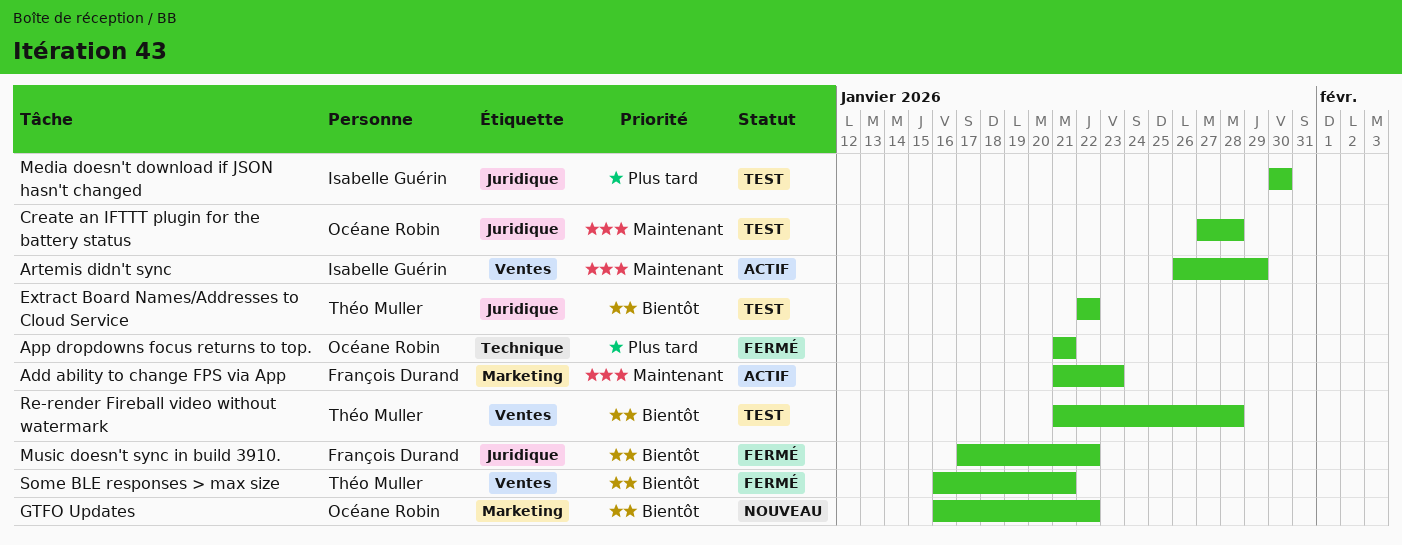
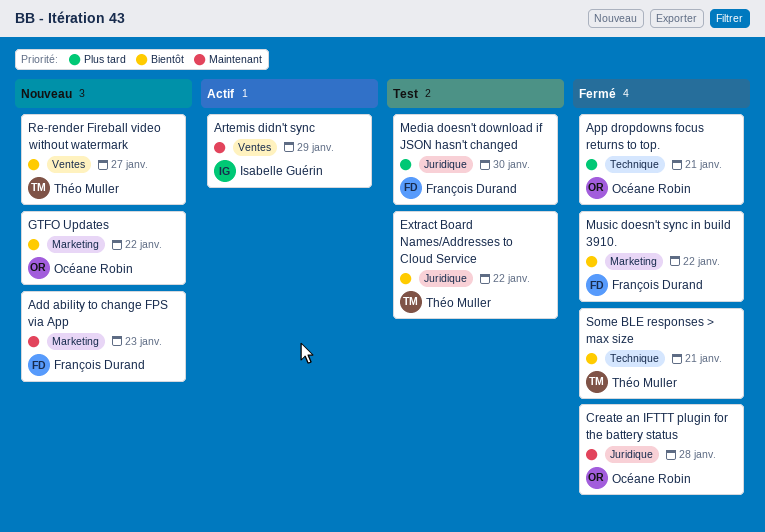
Add ability to change FPS via App, status: Actif -> Nouveau
Create an IFTTT plugin for the battery status, status: Test -> Fermé
Media doesn't download if JSON hasn't changed, owner: Isabelle Guérin -> François Durand
Music doesn't sync in build 3910., label: Juridique -> Marketing
Re-render Fireball video without watermark, status: Test -> Nouveau
Re-render Fireball video without watermark, due: Jan 28 -> Jan 27
Some BLE responses > max size, label: Ventes -> Technique

